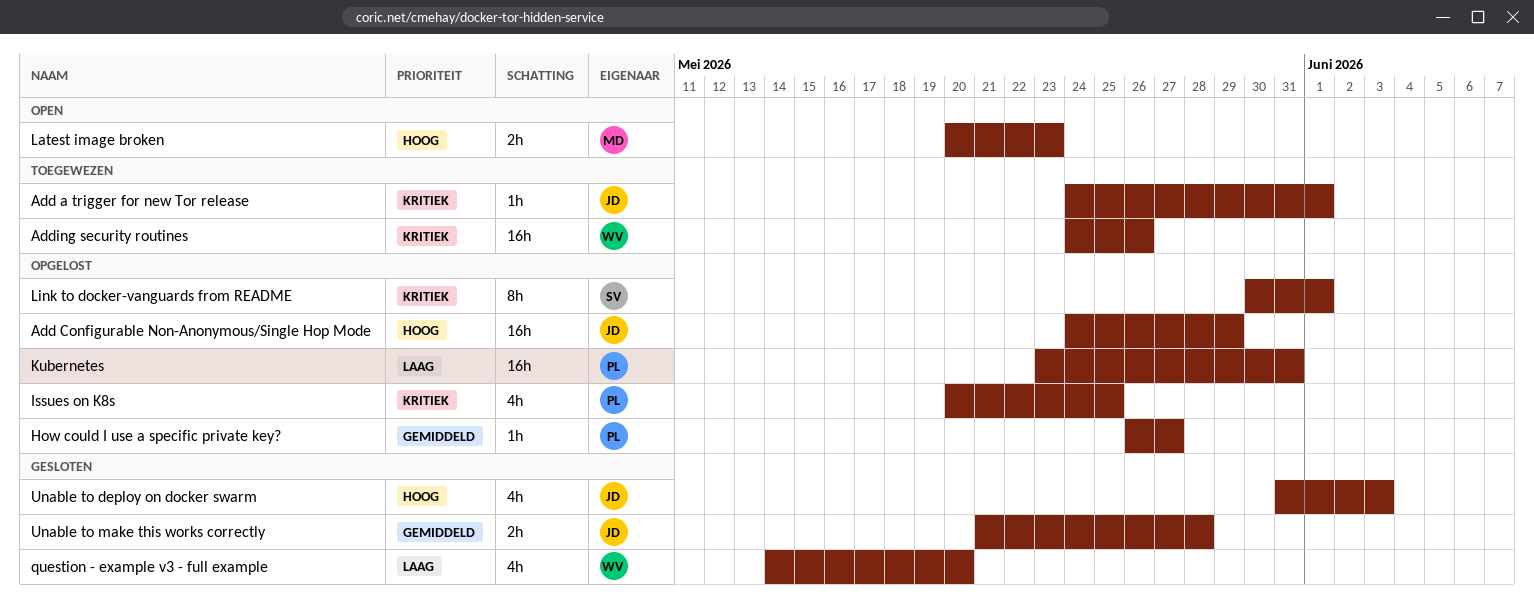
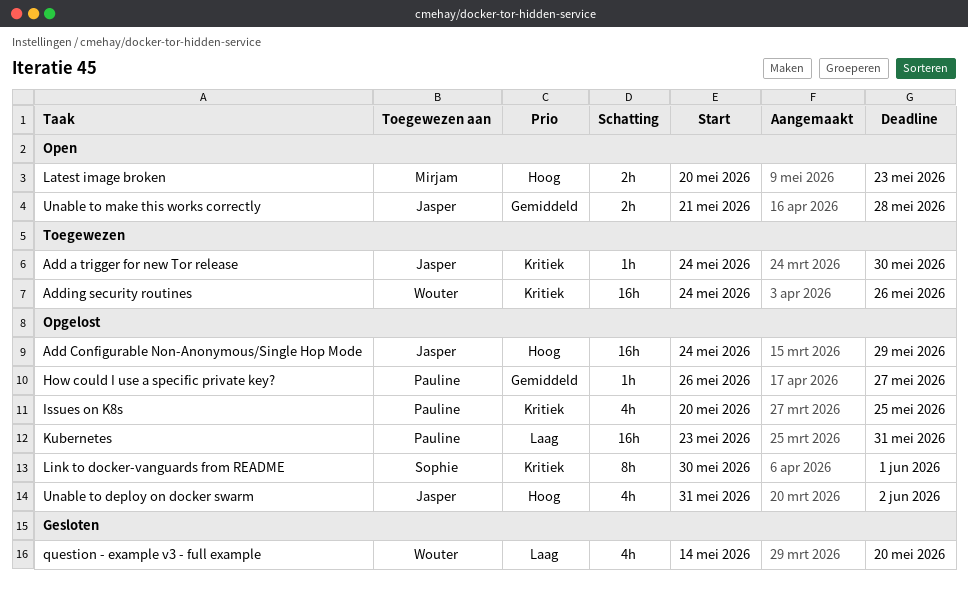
Add a trigger for new Tor release, due: Jun 1 -> May 30
Unable to deploy on docker swarm, status: Gesloten -> Opgelost
Unable to deploy on docker swarm, due: Jun 3 -> Jun 2
Unable to make this works correctly, status: Gesloten -> Open

